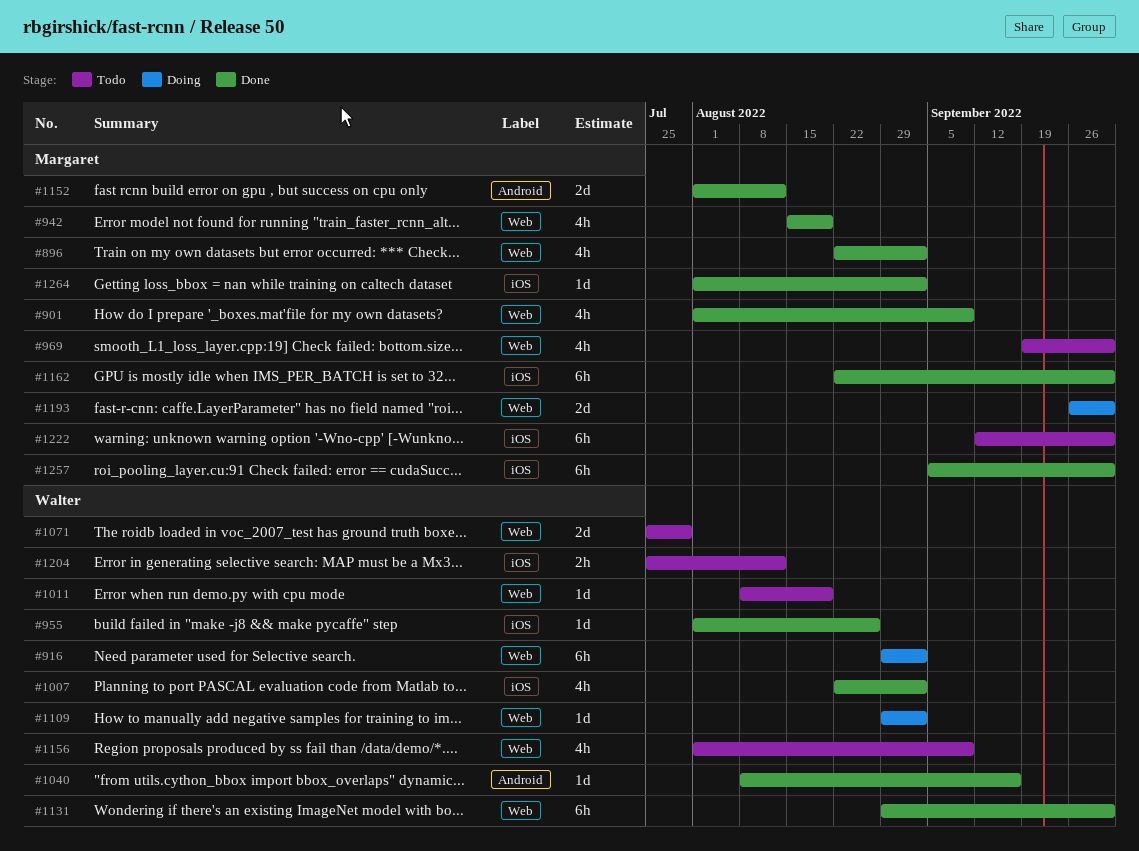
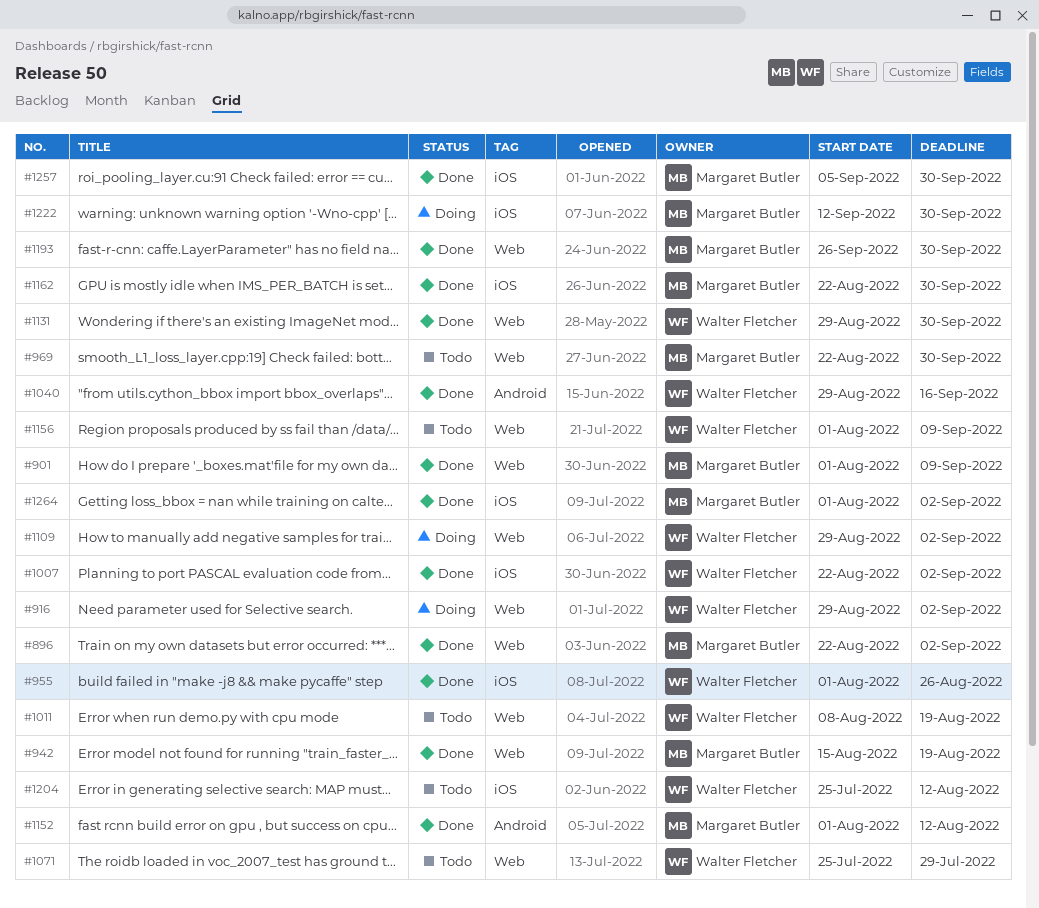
#969, start: Sep 19 -> Aug 22
#1040, start: Aug 8 -> Aug 29
#1193, status: Doing -> Done
#1222, status: Todo -> Doing

